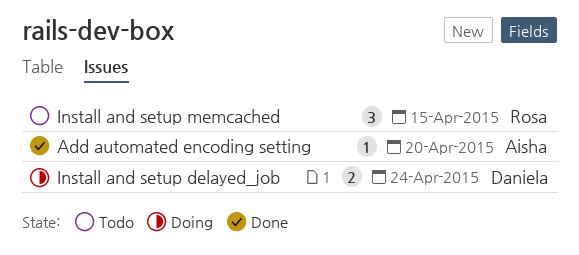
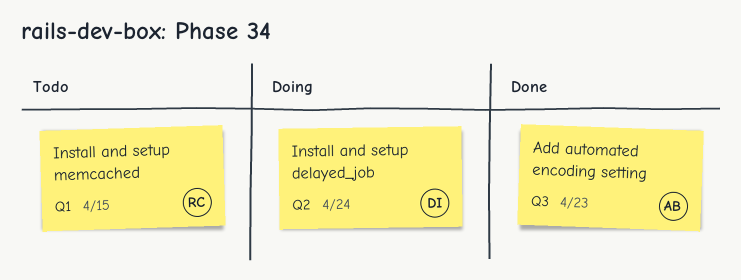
Add automated encoding setting, due: Apr 20 -> Apr 23

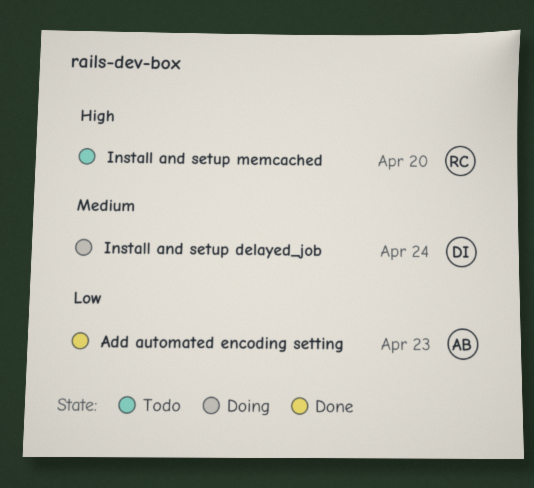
Install and setup memcached, due: Apr 15 -> Apr 20

